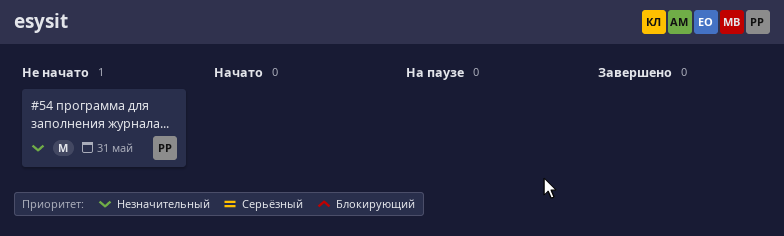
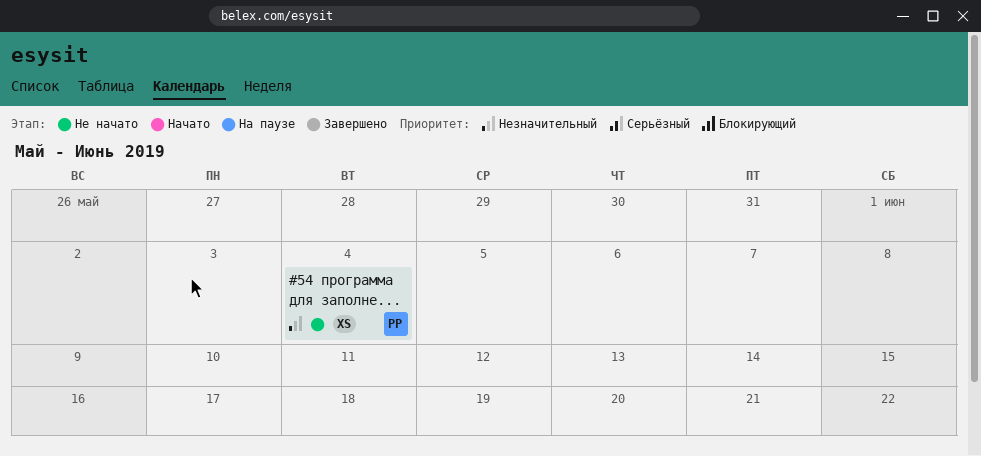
#54, estimate: M -> XS
#54, due: May 31 -> Jun 4

